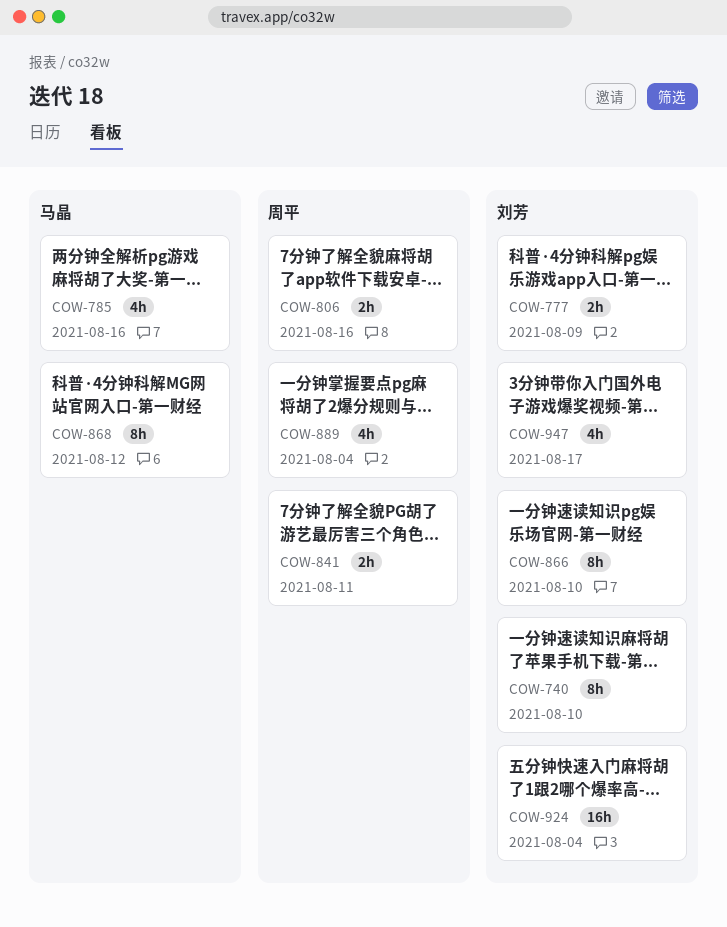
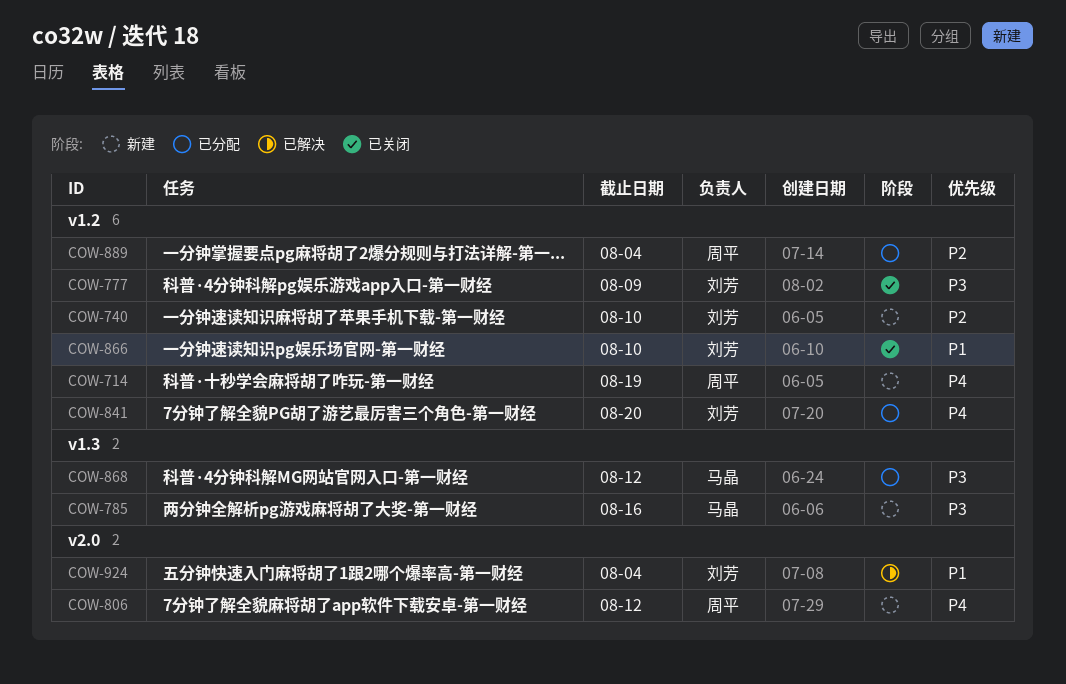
COW-714: none -> present
COW-806, due: Aug 16 -> Aug 12
COW-841, owner: 周平 -> 刘芳
COW-841, due: Aug 11 -> Aug 20
COW-947: present -> none

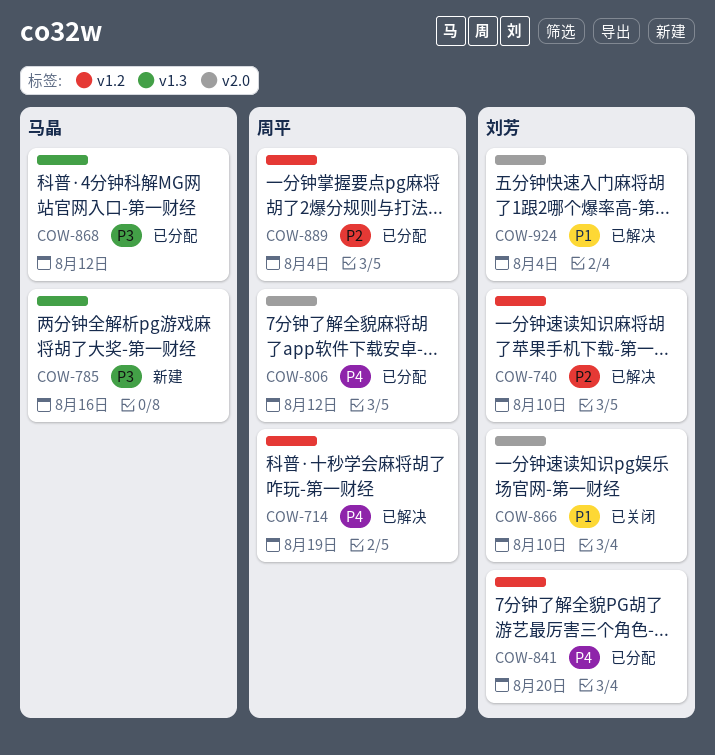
COW-714, status: 新建 -> 已解决
COW-740, status: 新建 -> 已解决
COW-777: present -> none
COW-806, status: 新建 -> 已分配
COW-866, label: v1.2 -> v2.0

